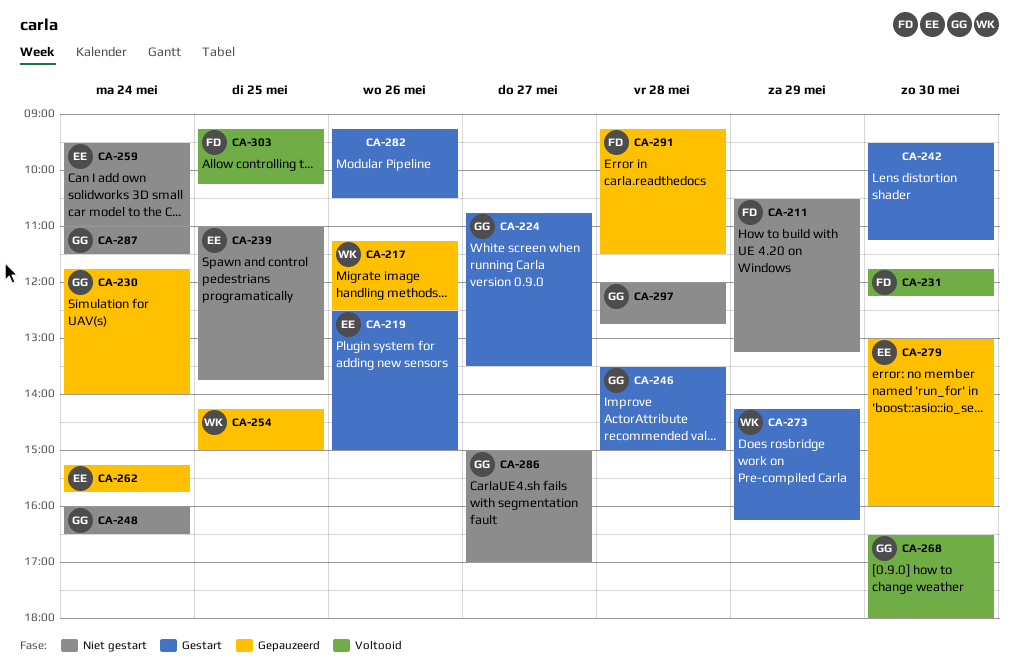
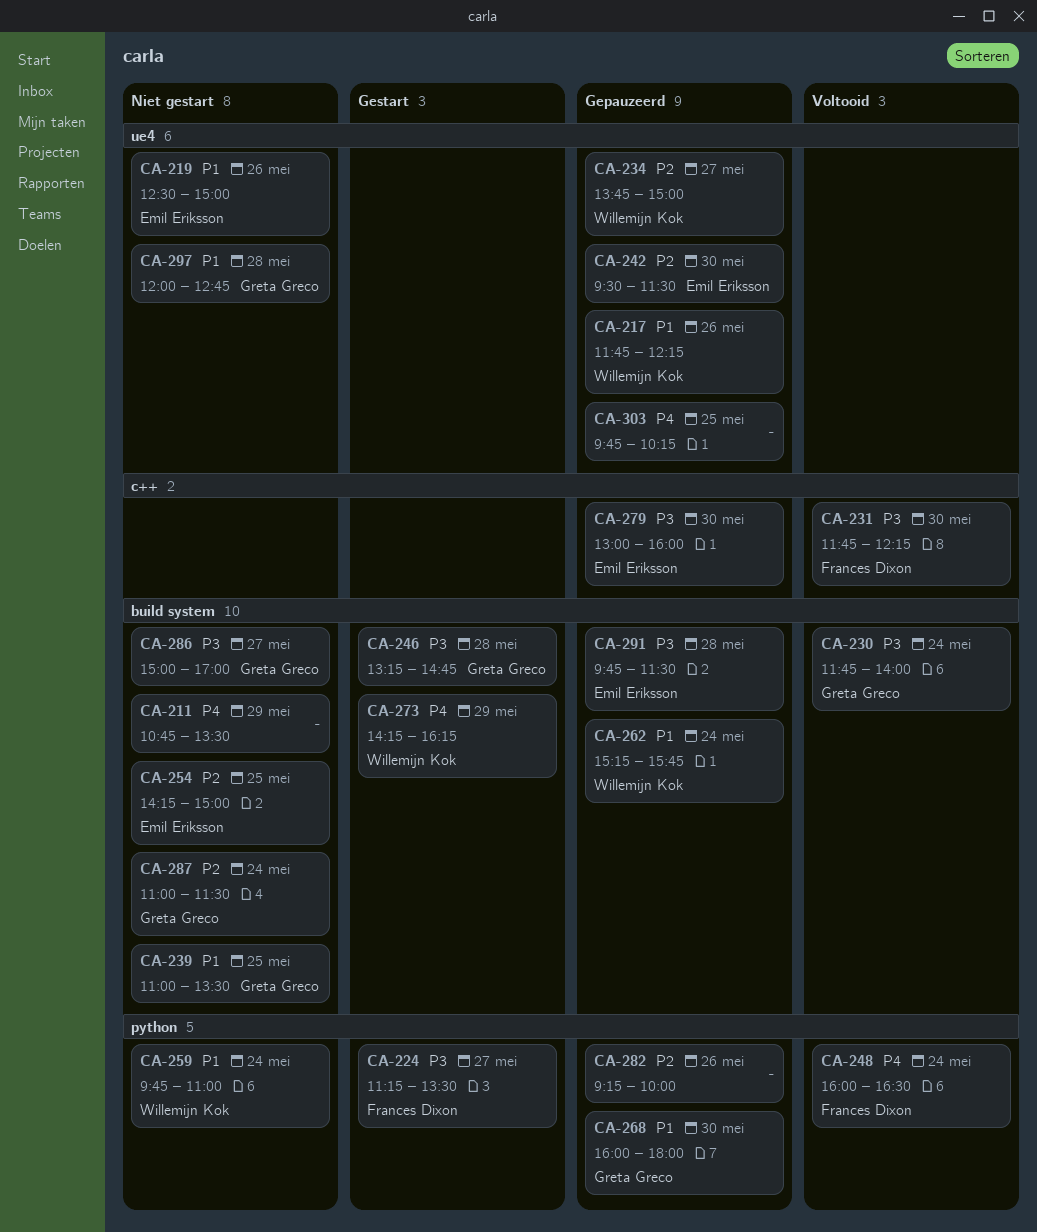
CA-211, owner: Frances Dixon -> none
CA-211, begins: 10:30 -> 10:45
CA-211, ends: 13:15 -> 13:30
CA-217, begins: 11:15 -> 11:45
CA-217, ends: 12:30 -> 12:15
CA-219, status: Gestart -> Niet gestart
CA-224, owner: Greta Greco -> Frances Dixon
CA-224, begins: 10:45 -> 11:15
CA-230, status: Gepauzeerd -> Voltooid
CA-234: none -> present
CA-239, owner: Emil Eriksson -> Greta Greco
CA-239, ends: 13:45 -> 13:30
CA-242, status: Gestart -> Gepauzeerd
CA-242, owner: none -> Emil Eriksson
CA-242, ends: 11:15 -> 11:30
CA-246, begins: 13:30 -> 13:15
CA-246, ends: 15:00 -> 14:45
CA-248, status: Niet gestart -> Voltooid
CA-248, owner: Greta Greco -> Frances Dixon
CA-254, status: Gepauzeerd -> Niet gestart
CA-254, owner: Willemijn Kok -> Emil Eriksson
CA-259, owner: Emil Eriksson -> Willemijn Kok
CA-259, begins: 09:30 -> 09:45
CA-262, owner: Emil Eriksson -> Willemijn Kok
CA-268, status: Voltooid -> Gepauzeerd
CA-268, begins: 16:30 -> 16:00
CA-282, status: Gestart -> Gepauzeerd
CA-282, ends: 10:30 -> 10:00
CA-291, owner: Frances Dixon -> Emil Eriksson
CA-291, begins: 09:15 -> 09:45
CA-303, status: Voltooid -> Gepauzeerd
CA-303, owner: Frances Dixon -> none
CA-303, begins: 09:15 -> 09:45

